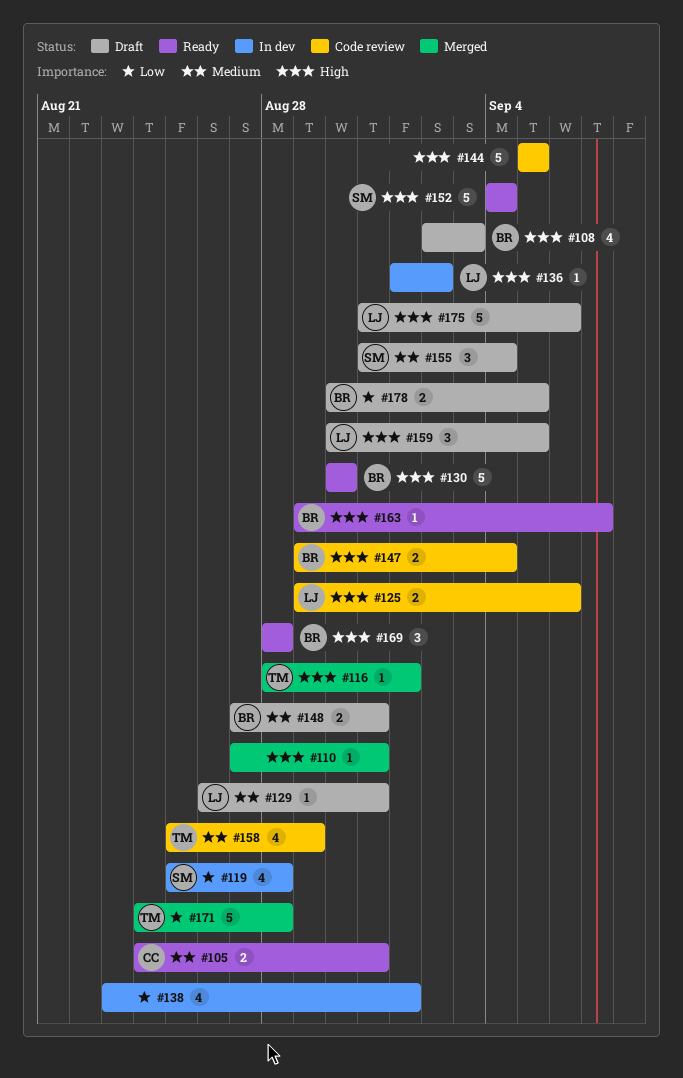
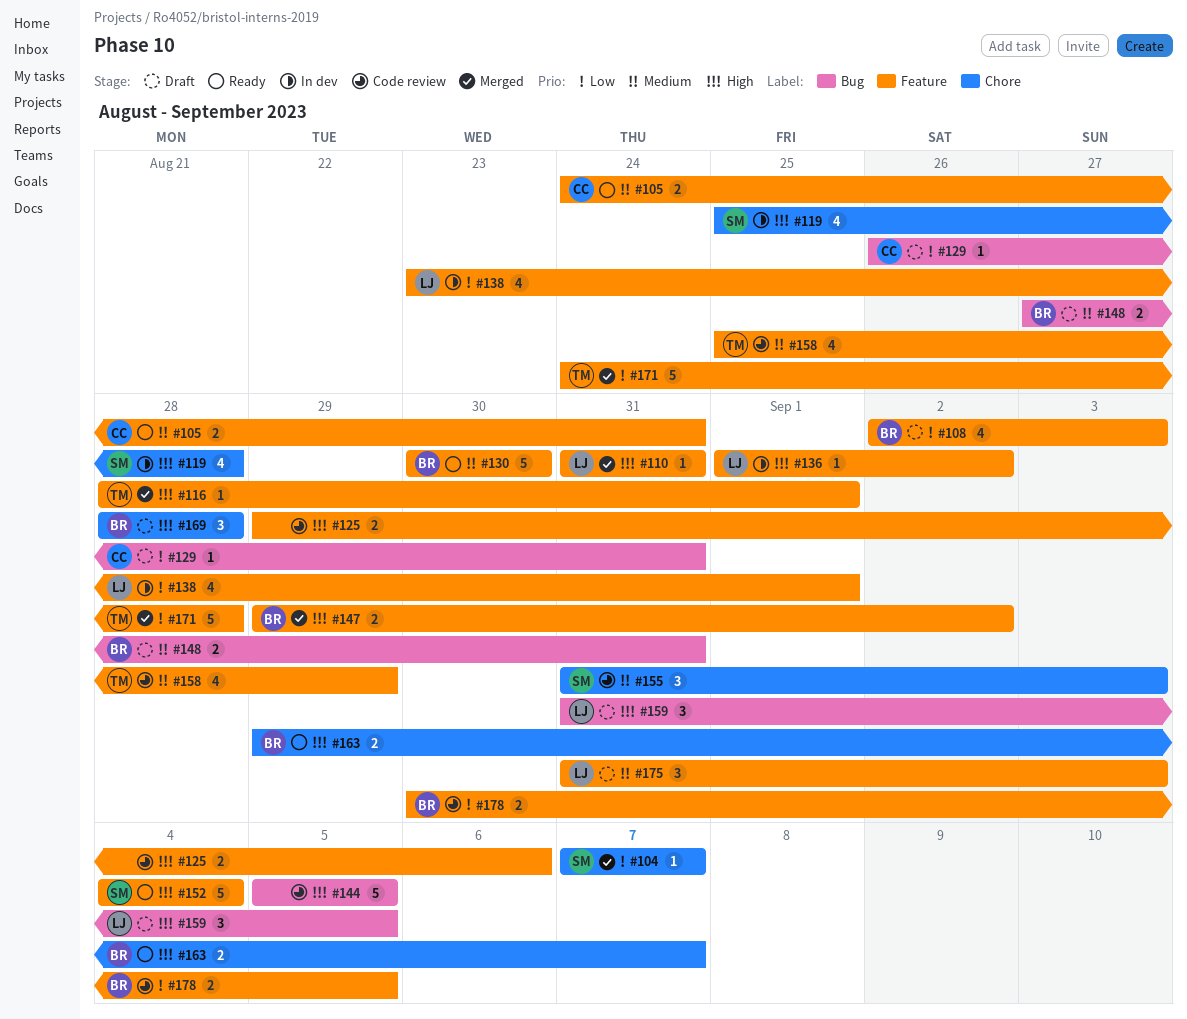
#104: none -> present
#108, priority: High -> Low
#110, owner: none -> LJ
#110, start: Aug 27 -> Aug 31
#119, priority: Low -> High
#125, owner: LJ -> none
#129, owner: LJ -> CC
#129, priority: Medium -> Low
#130, priority: High -> Medium
#138, owner: none -> LJ
#147, status: Code review -> Merged
#147, due: Sep 4 -> Sep 2
#155, status: Draft -> Code review
#155, due: Sep 4 -> Sep 3
#159, start: Aug 30 -> Aug 31
#163, estimate: 1 -> 2
#169, status: Ready -> Draft
#175, priority: High -> Medium
#175, estimate: 5 -> 3
#175, due: Sep 6 -> Sep 3
#178, status: Draft -> Code review

